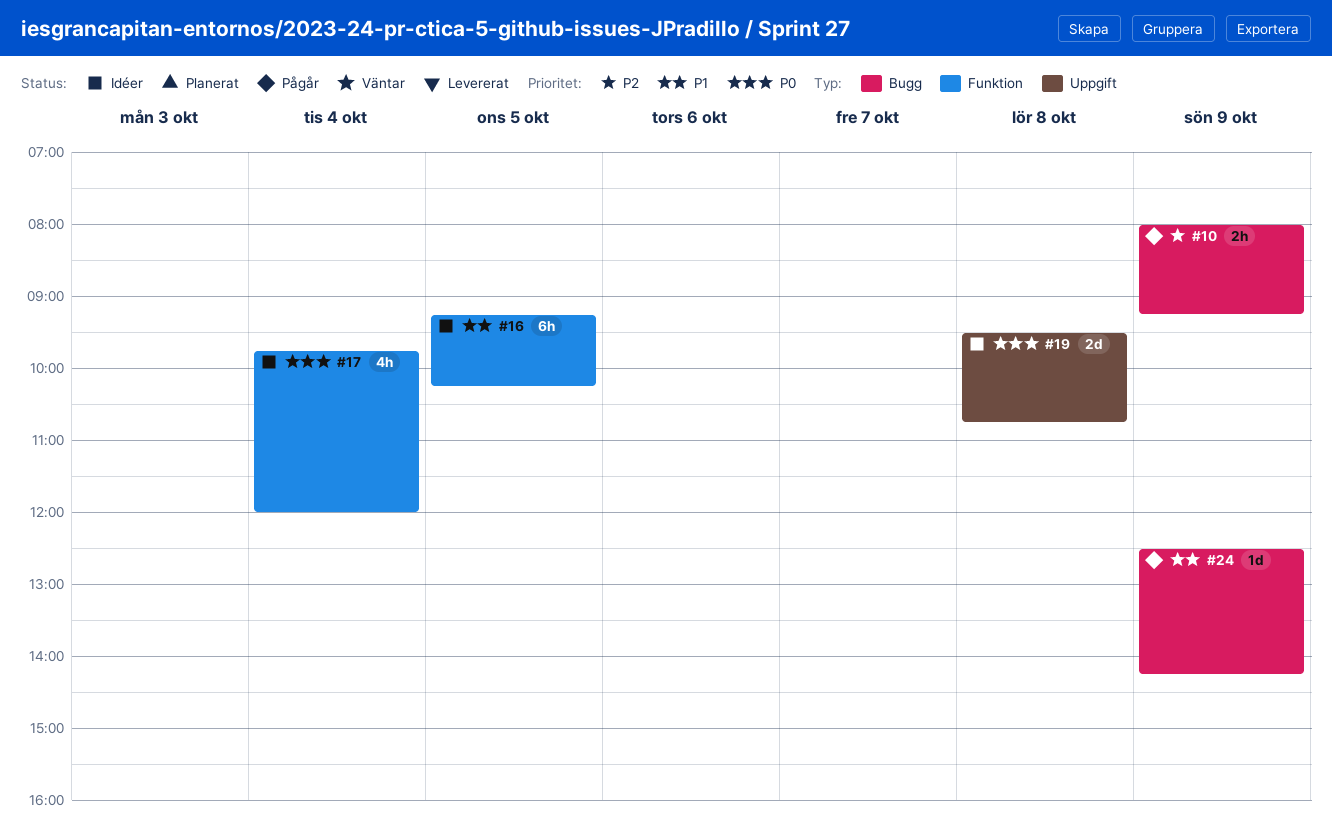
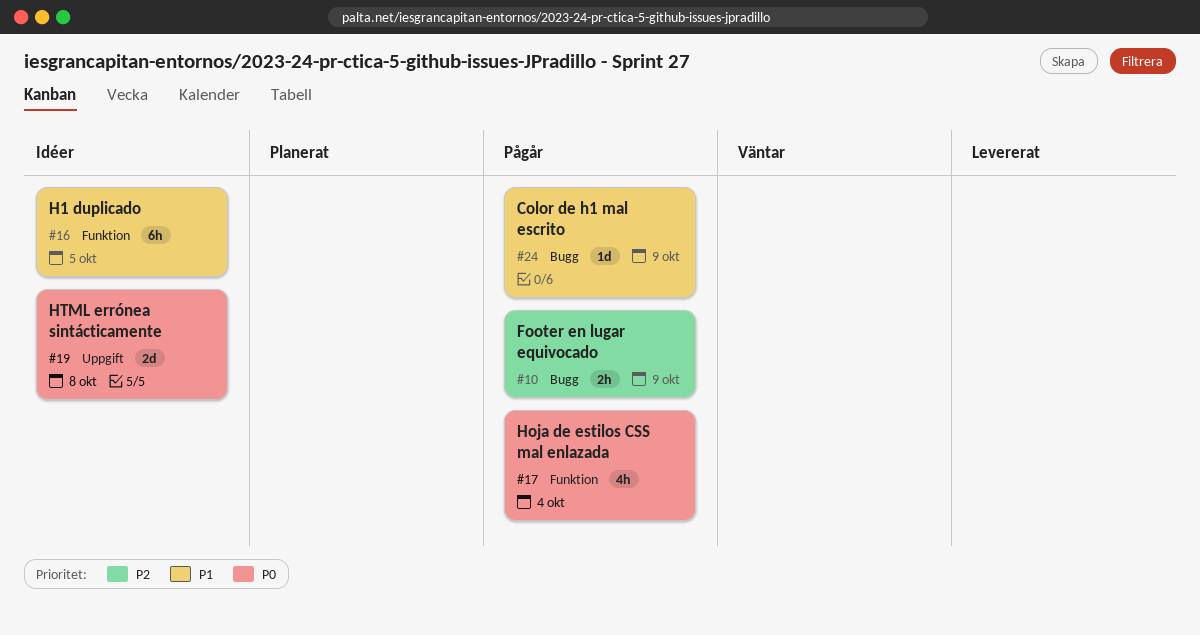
#17, status: Idéer -> Pågår

